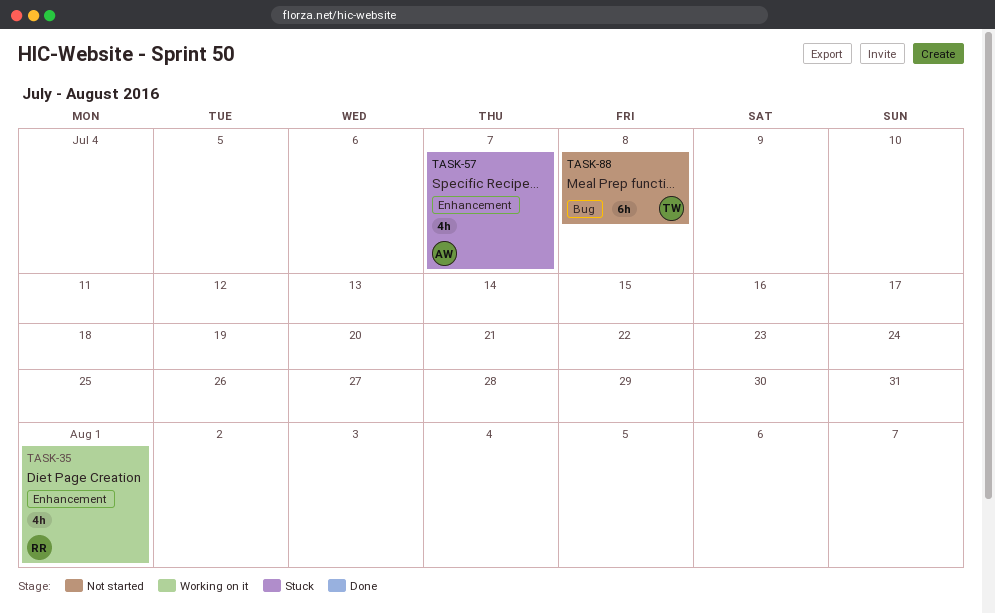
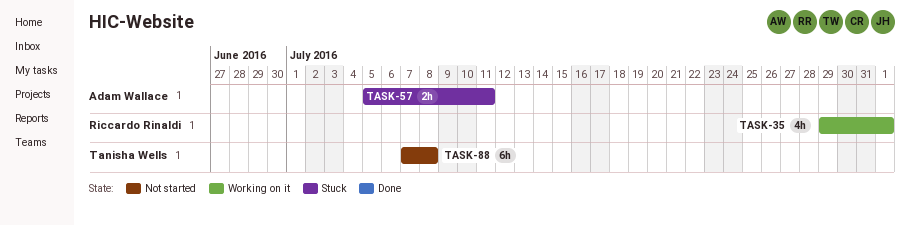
TASK-57, estimate: 4h -> 2h
TASK-57, due: Jul 7 -> Jul 11

